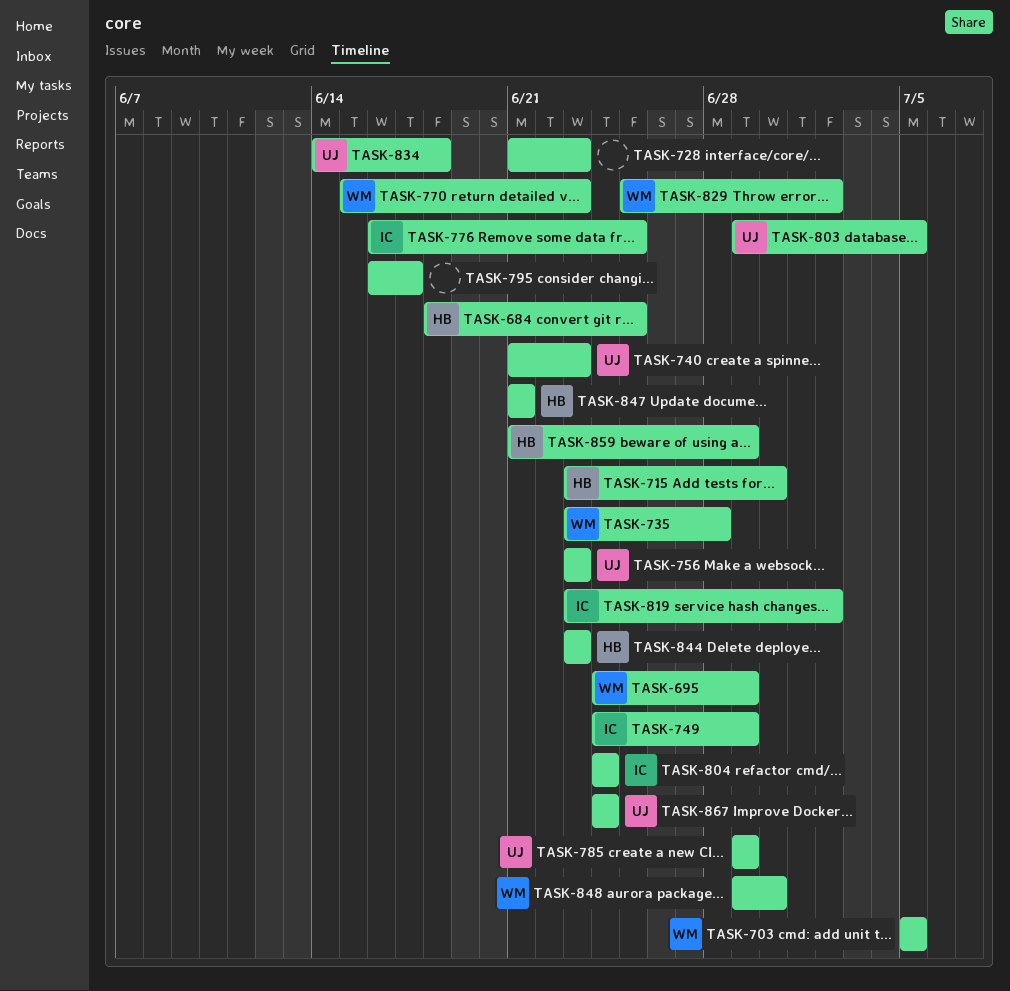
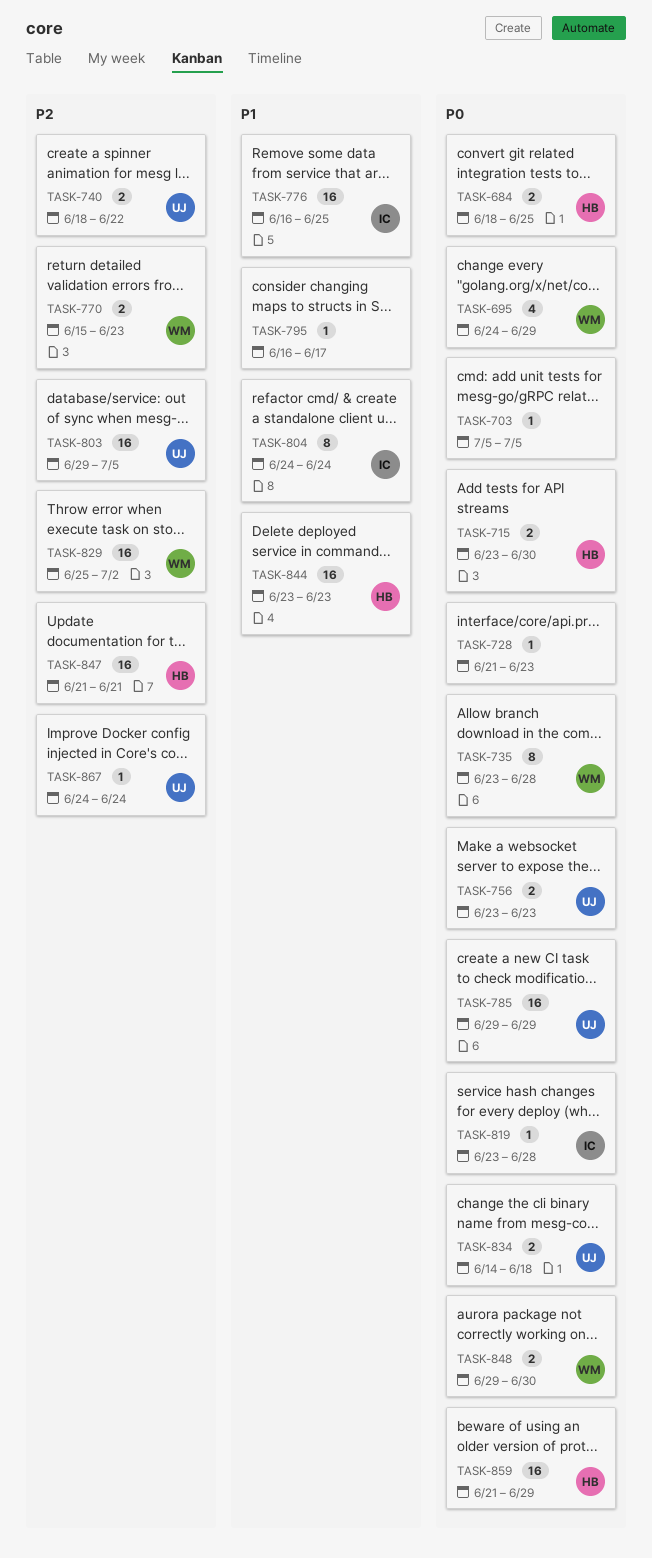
TASK-703, owner: WM -> none
TASK-740, start: Jun 21 -> Jun 18
TASK-740, due: Jun 23 -> Jun 22
TASK-749: present -> none
TASK-819, due: Jul 2 -> Jun 28

